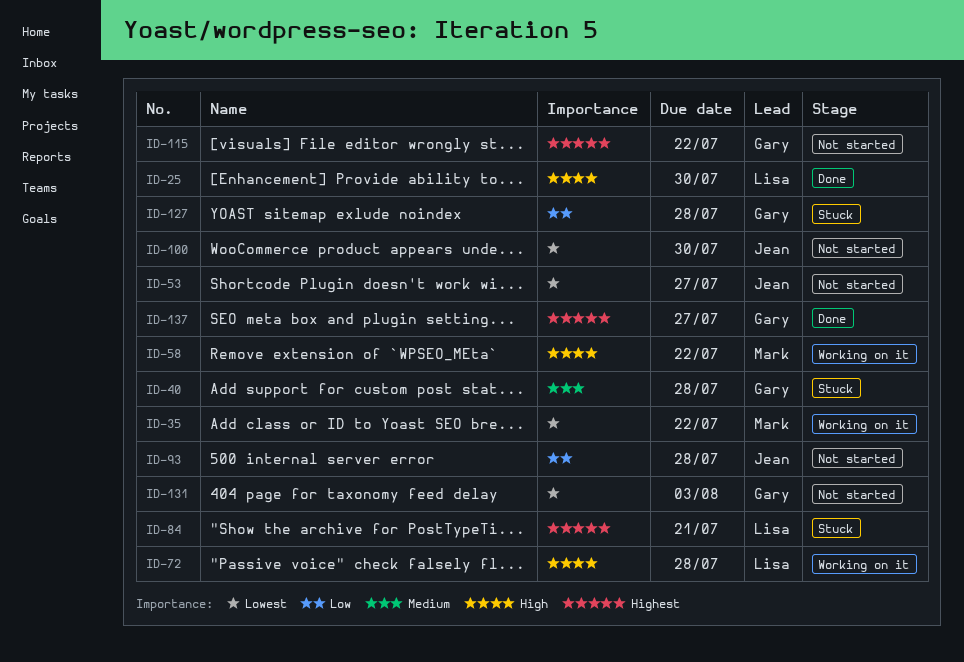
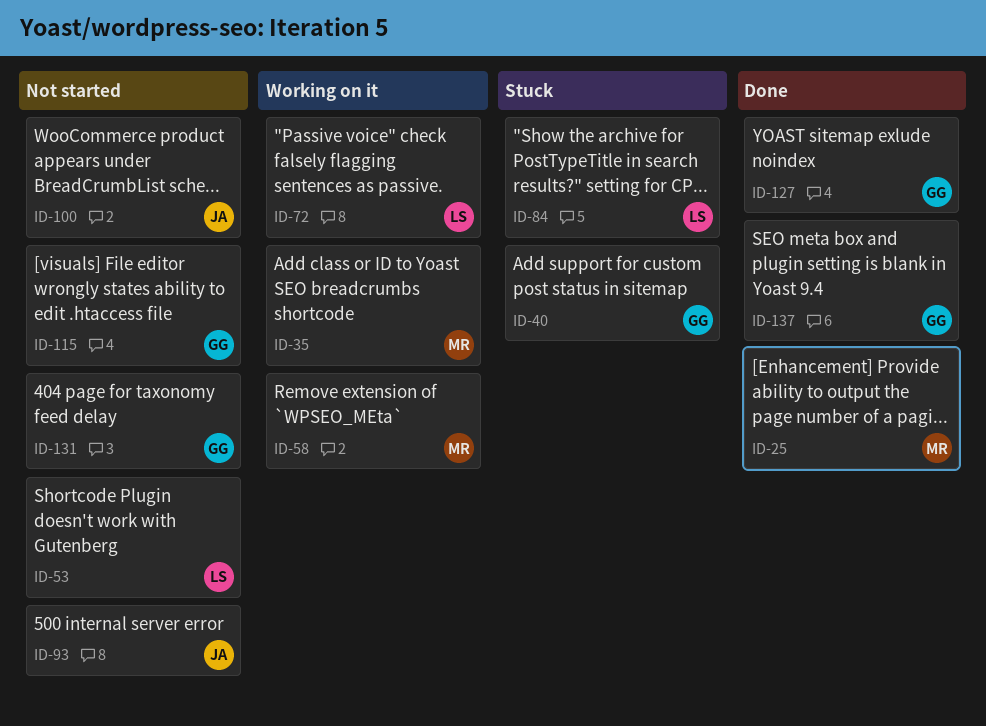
ID-25, owner: Lisa -> Mark
ID-53, owner: Jean -> Lisa
ID-127, status: Stuck -> Done

